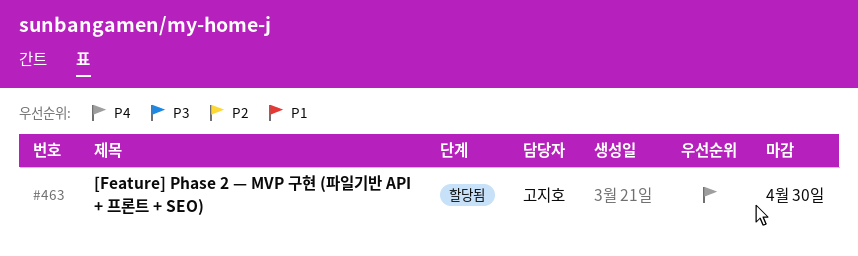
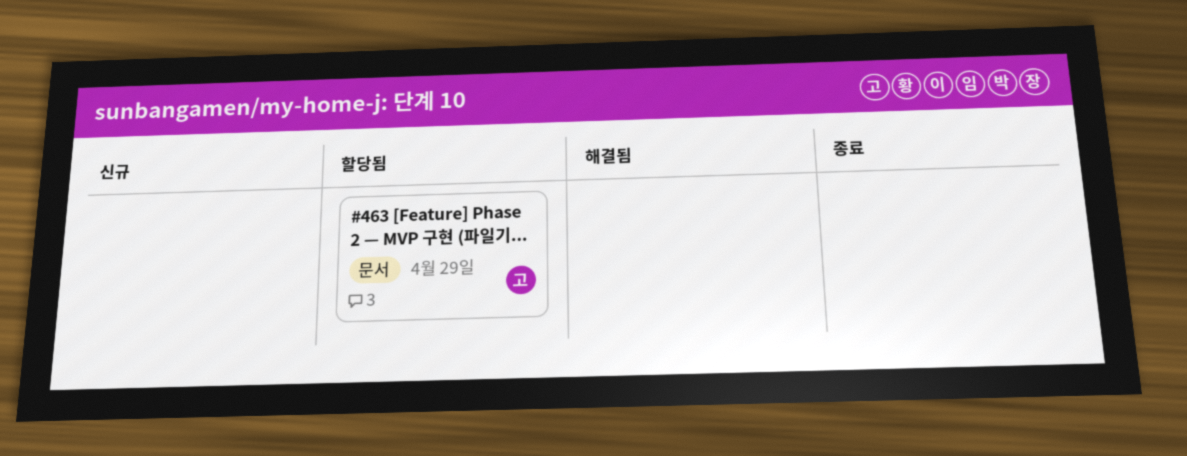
#463, due: Apr 30 -> Apr 29

